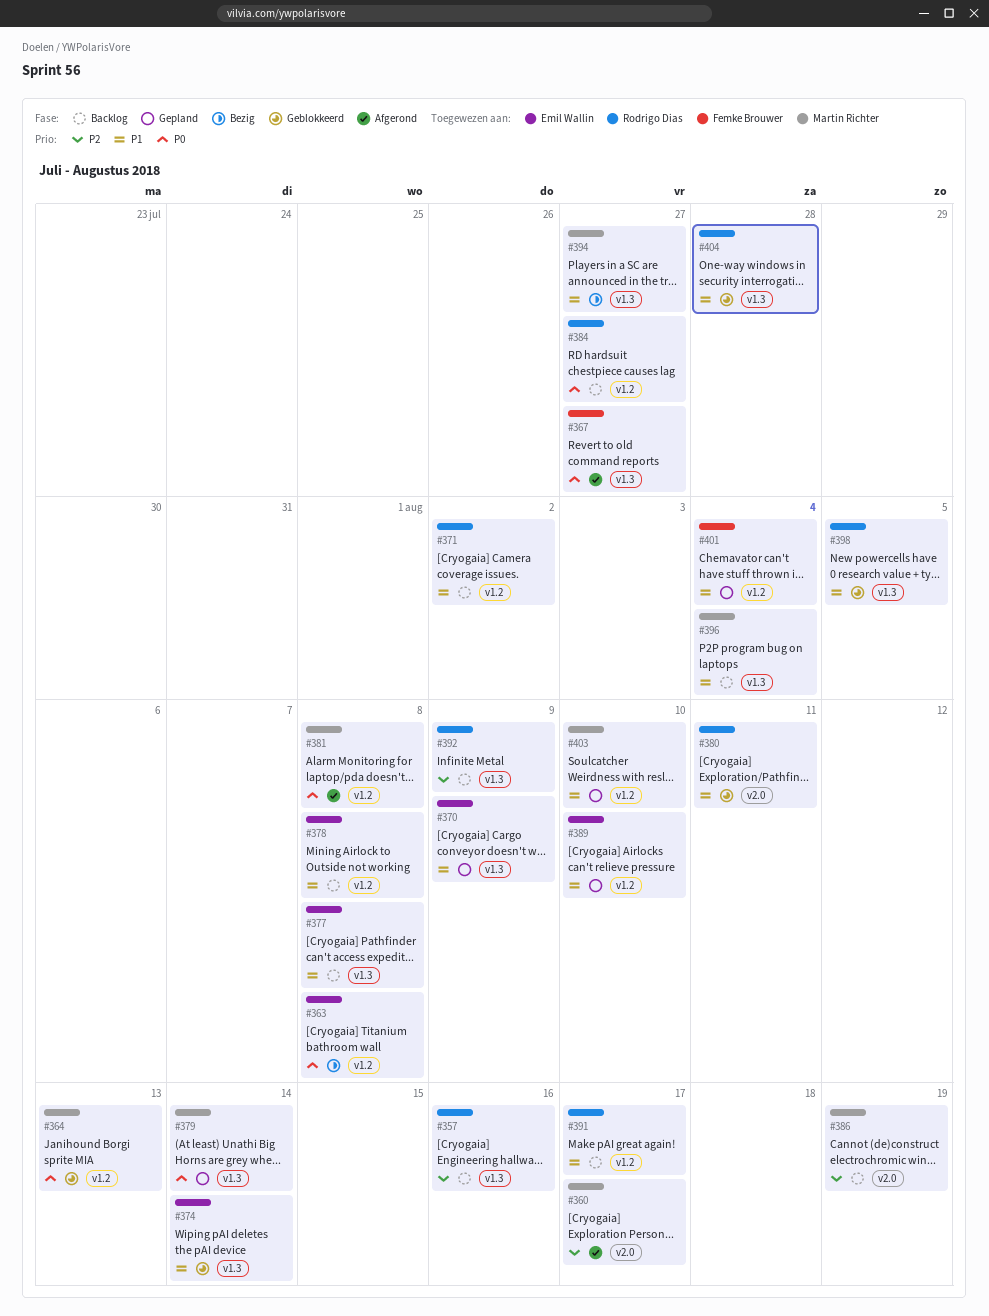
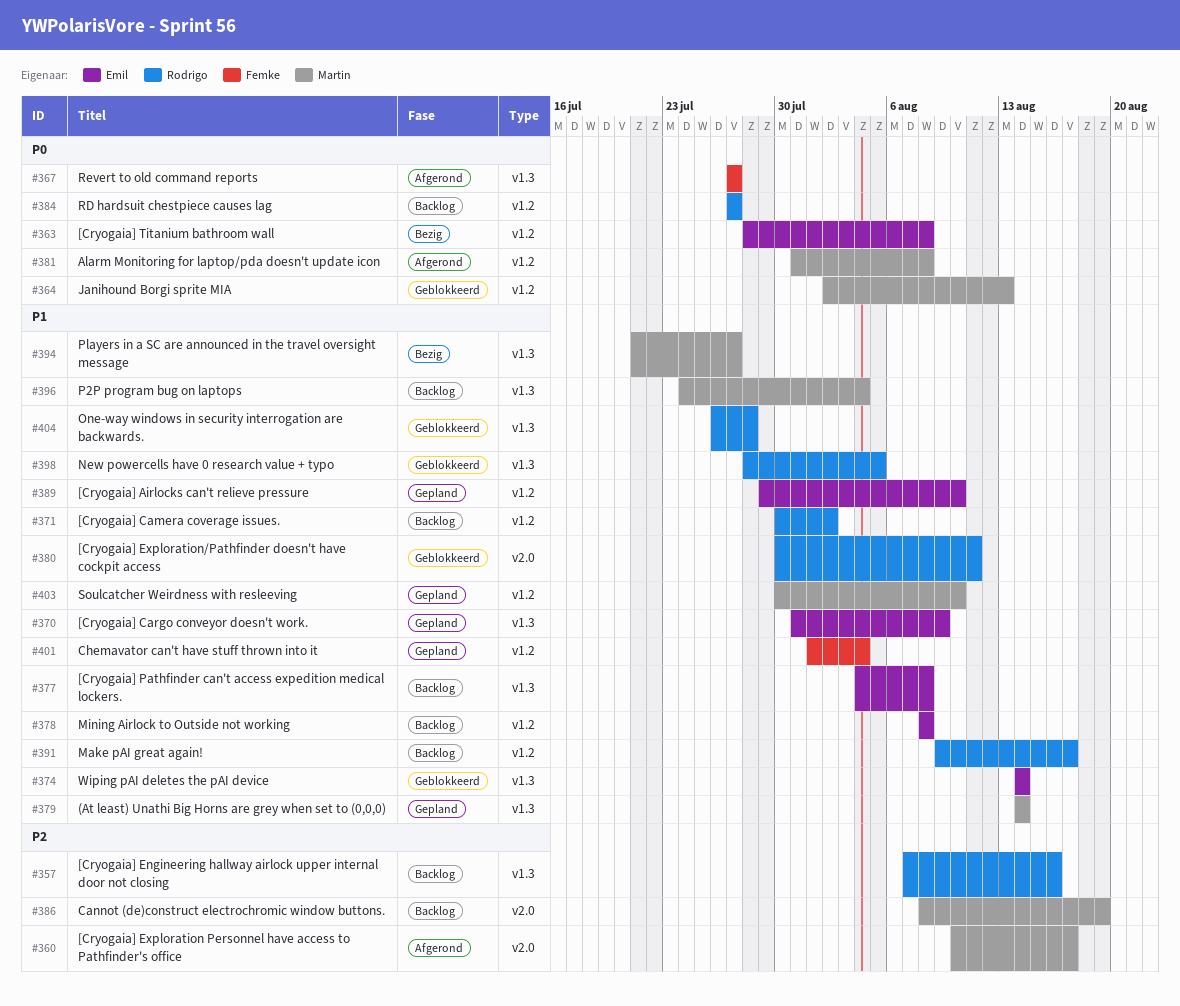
#379, priority: P0 -> P1
#392: present -> none

